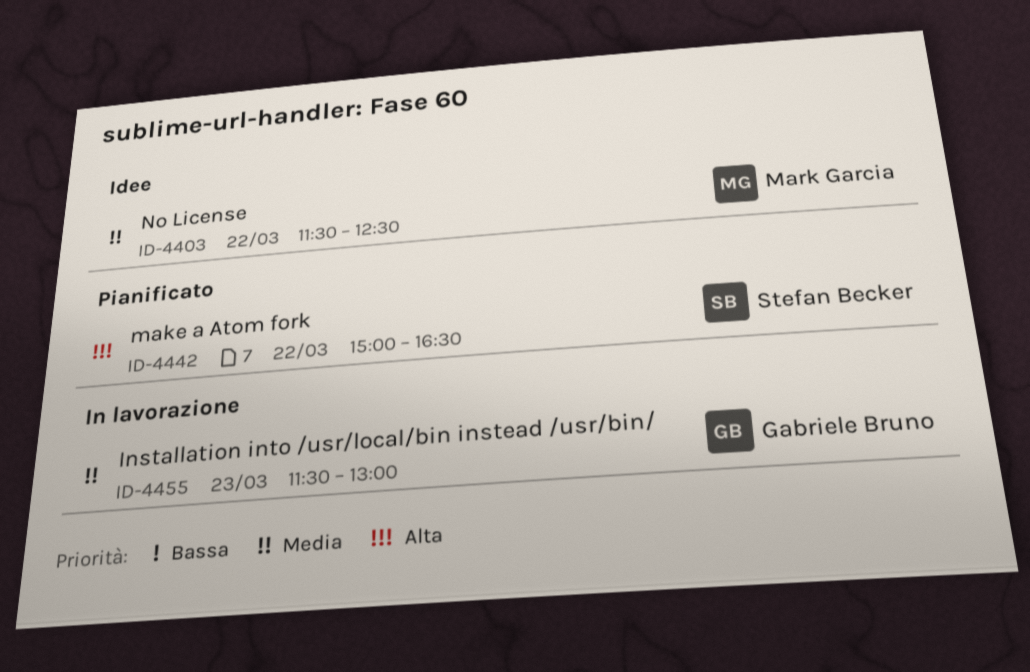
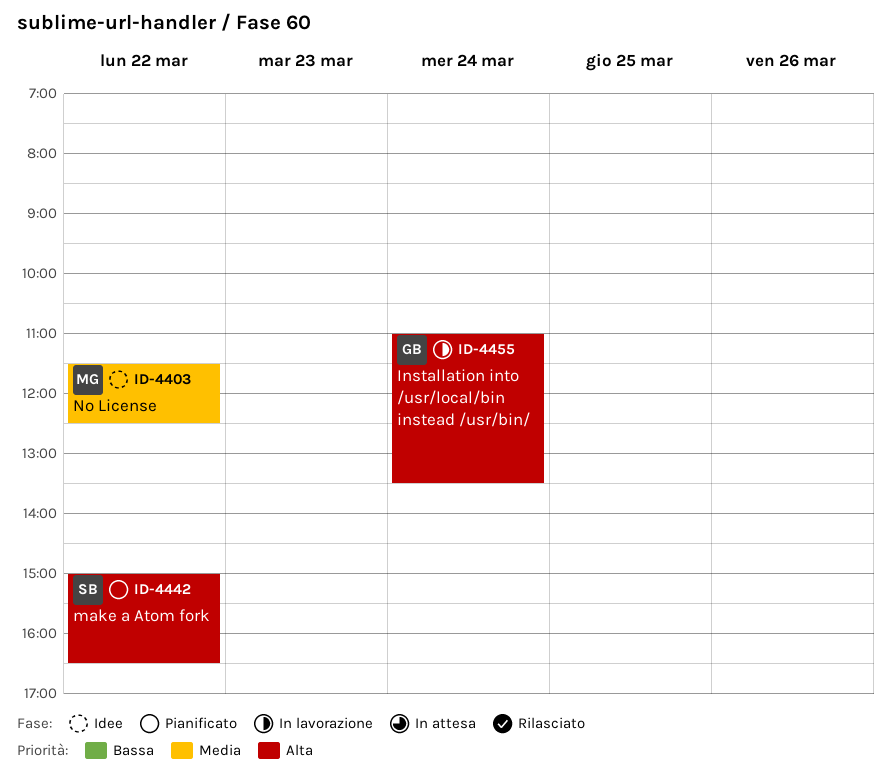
ID-4455, priority: Media -> Alta
ID-4455, day: Mar 23 -> Mar 24
ID-4455, begins: 11:30 -> 11:00
ID-4455, ends: 13:00 -> 13:30

